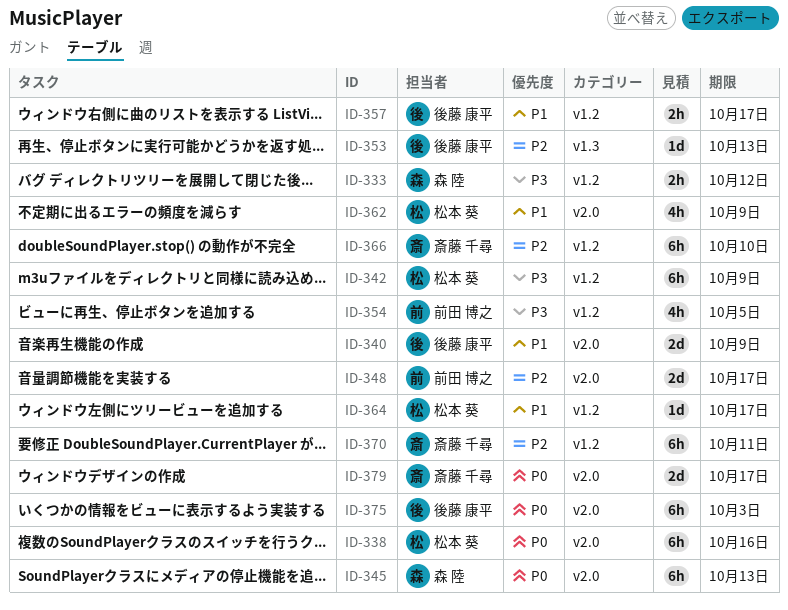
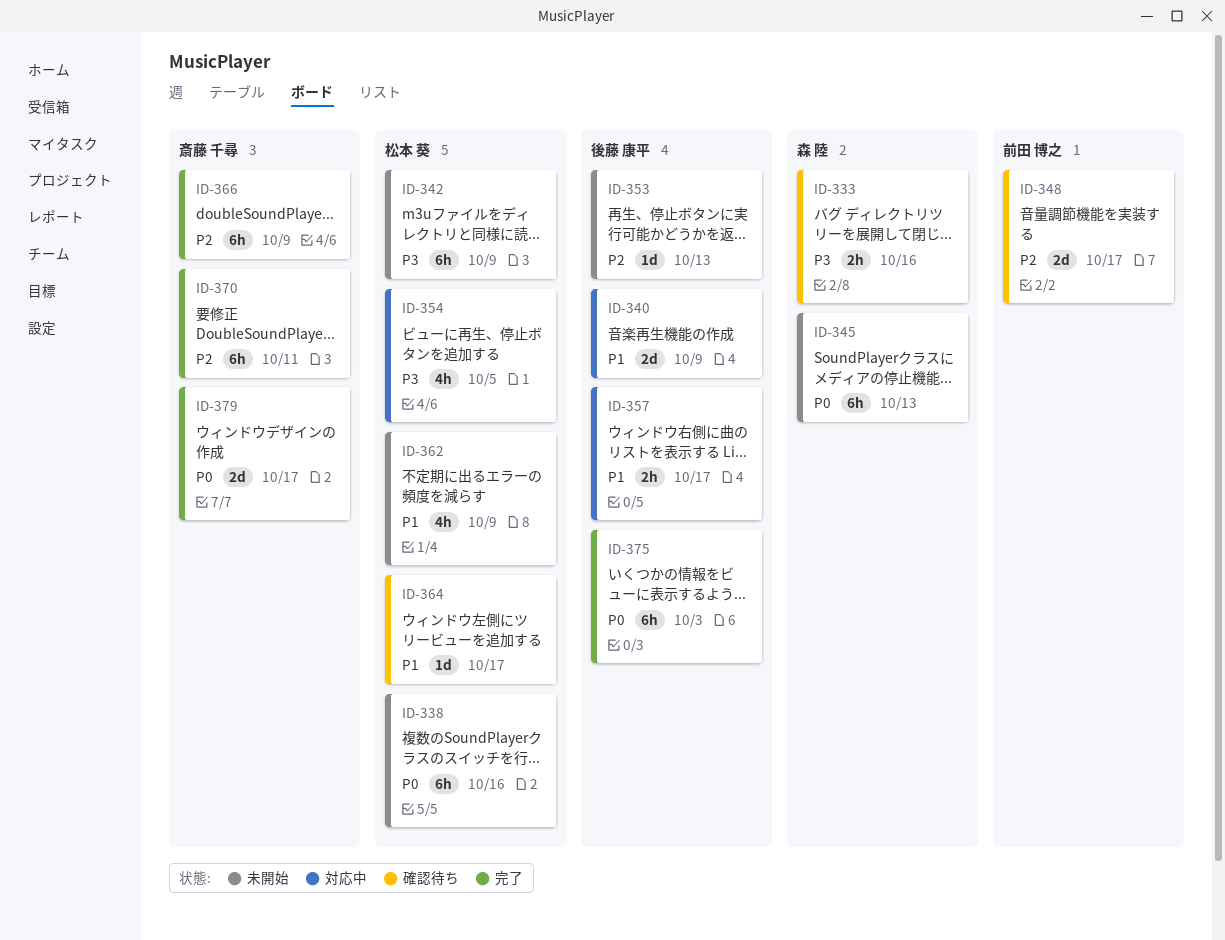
ID-333, due: Oct 12 -> Oct 16
ID-354, owner: 前田 博之 -> 松本 葵
ID-366, due: Oct 10 -> Oct 9

